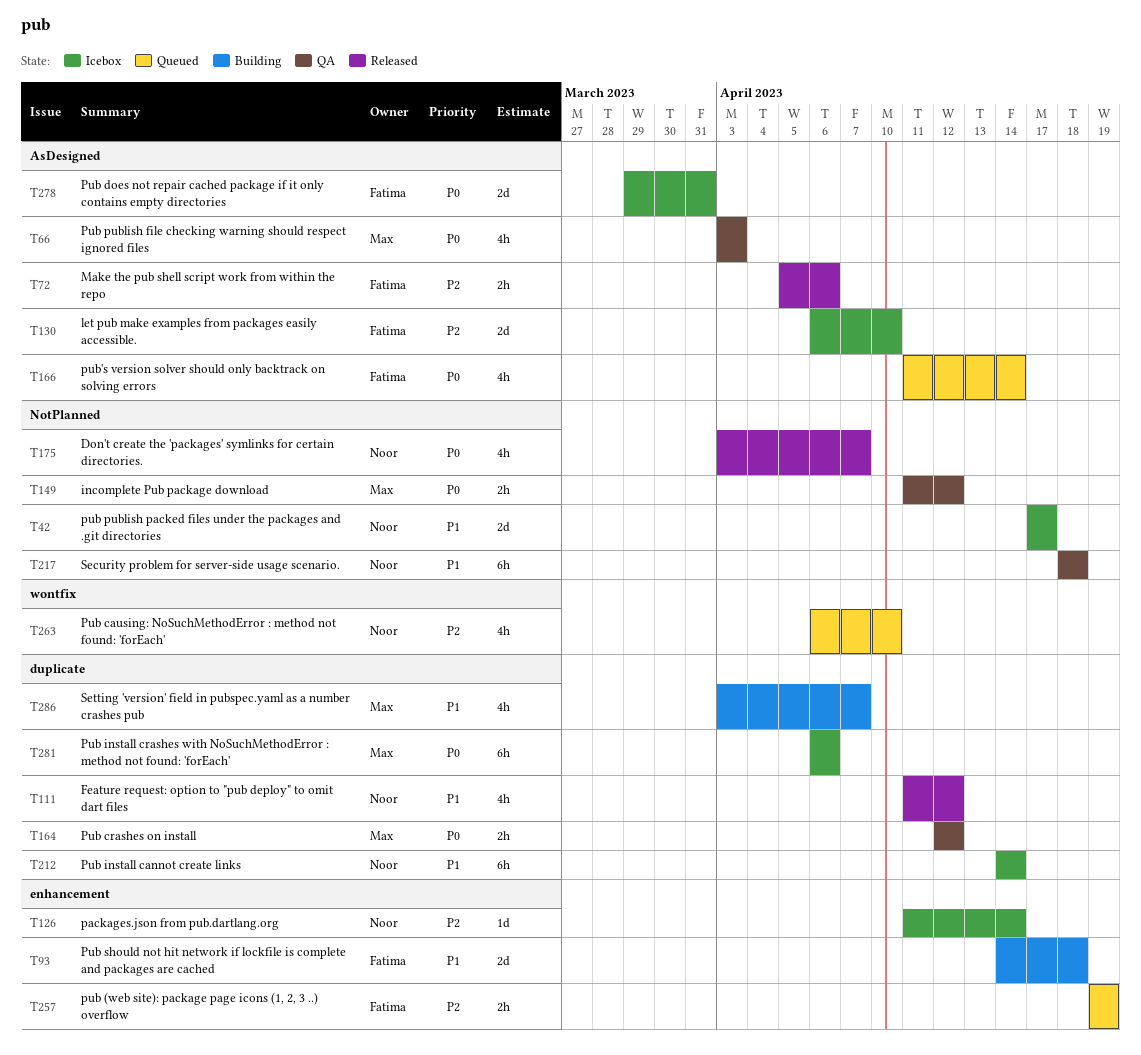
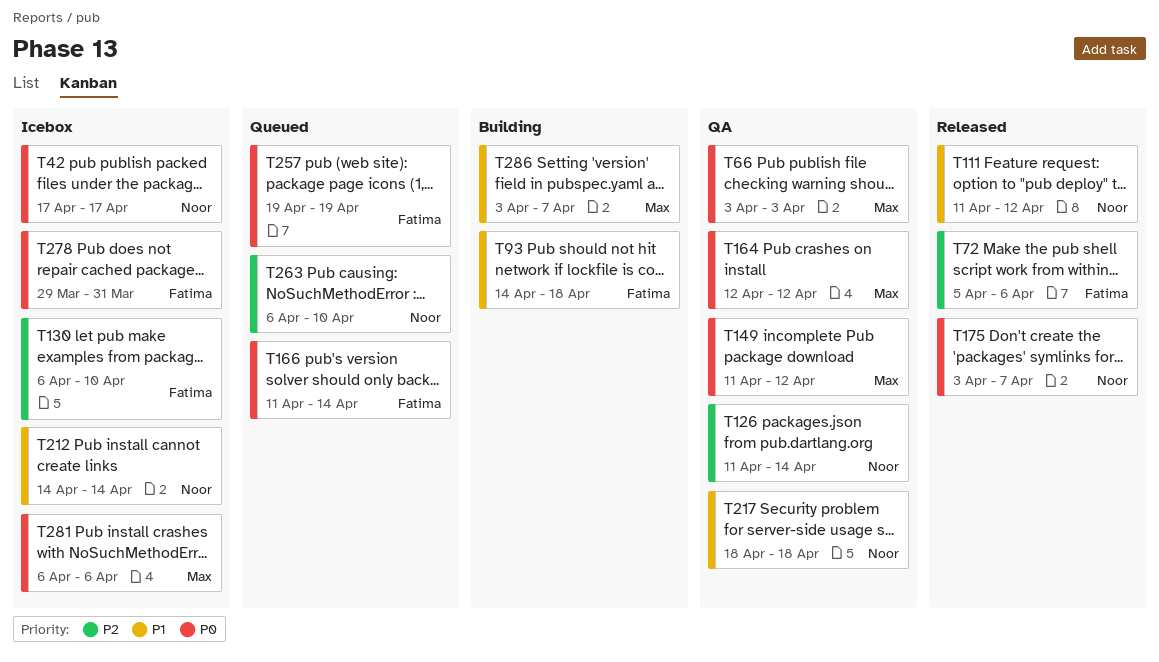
T42, priority: P1 -> P0
T126, status: Icebox -> QA
T257, priority: P2 -> P0

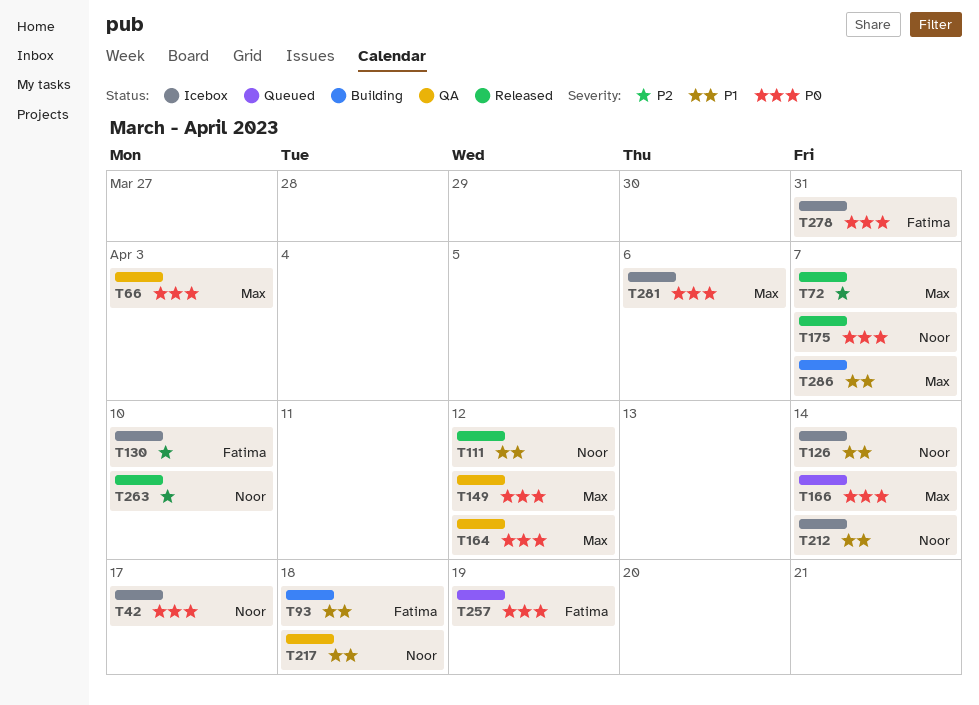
T72, owner: Fatima -> Max
T72, due: Apr 6 -> Apr 7
T126, status: QA -> Icebox
T126, priority: P2 -> P1
T166, owner: Fatima -> Max
T263, status: Queued -> Released

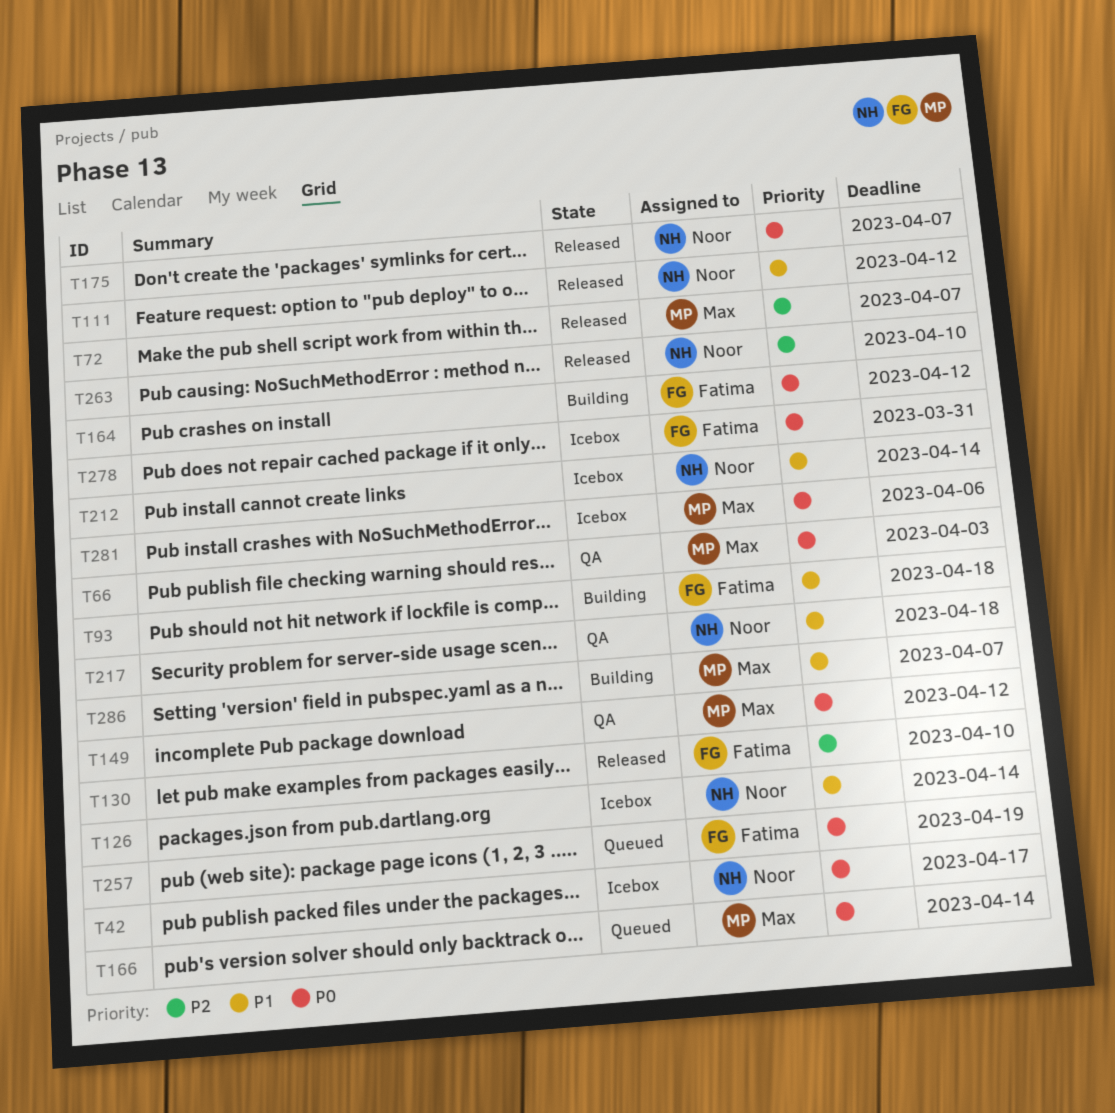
T130, status: Icebox -> Released
T164, status: QA -> Building
T164, owner: Max -> Fatima

